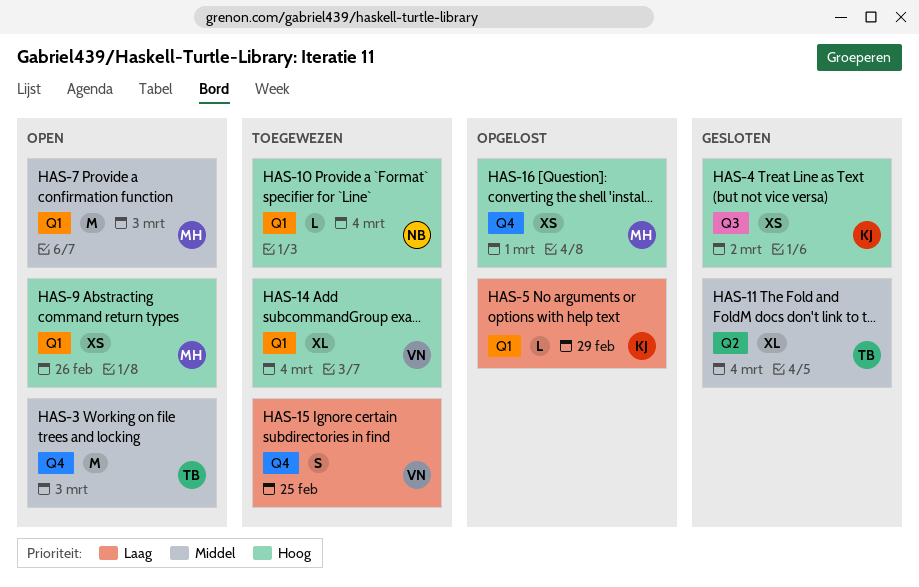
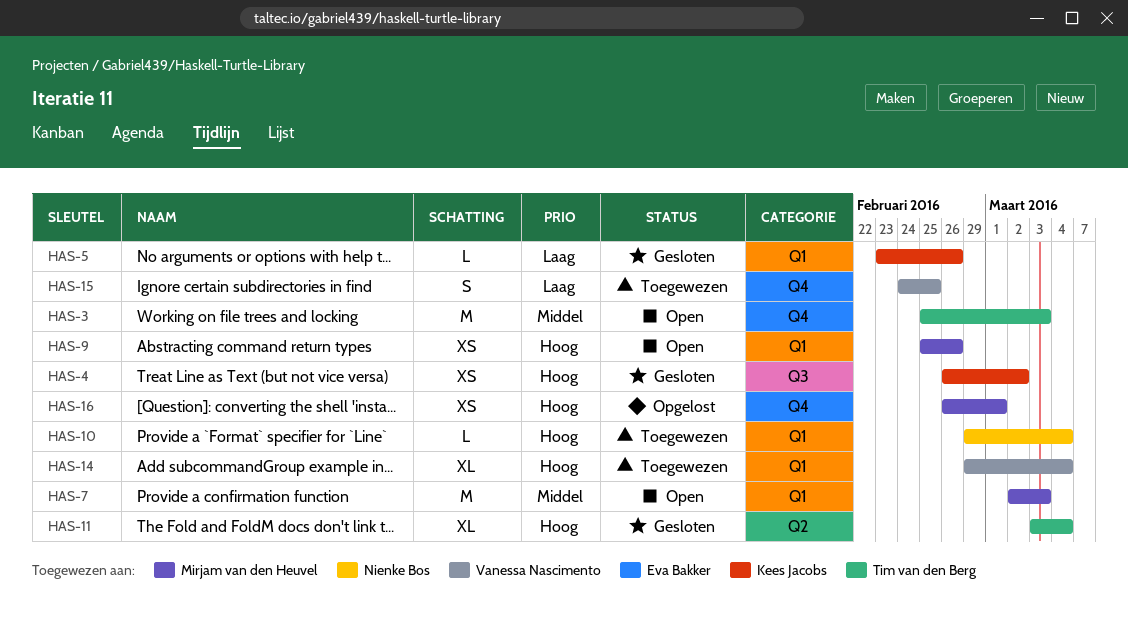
HAS-5, status: Opgelost -> Gesloten
HAS-5, due: Feb 29 -> Feb 26
HAS-11, priority: Middel -> Hoog

